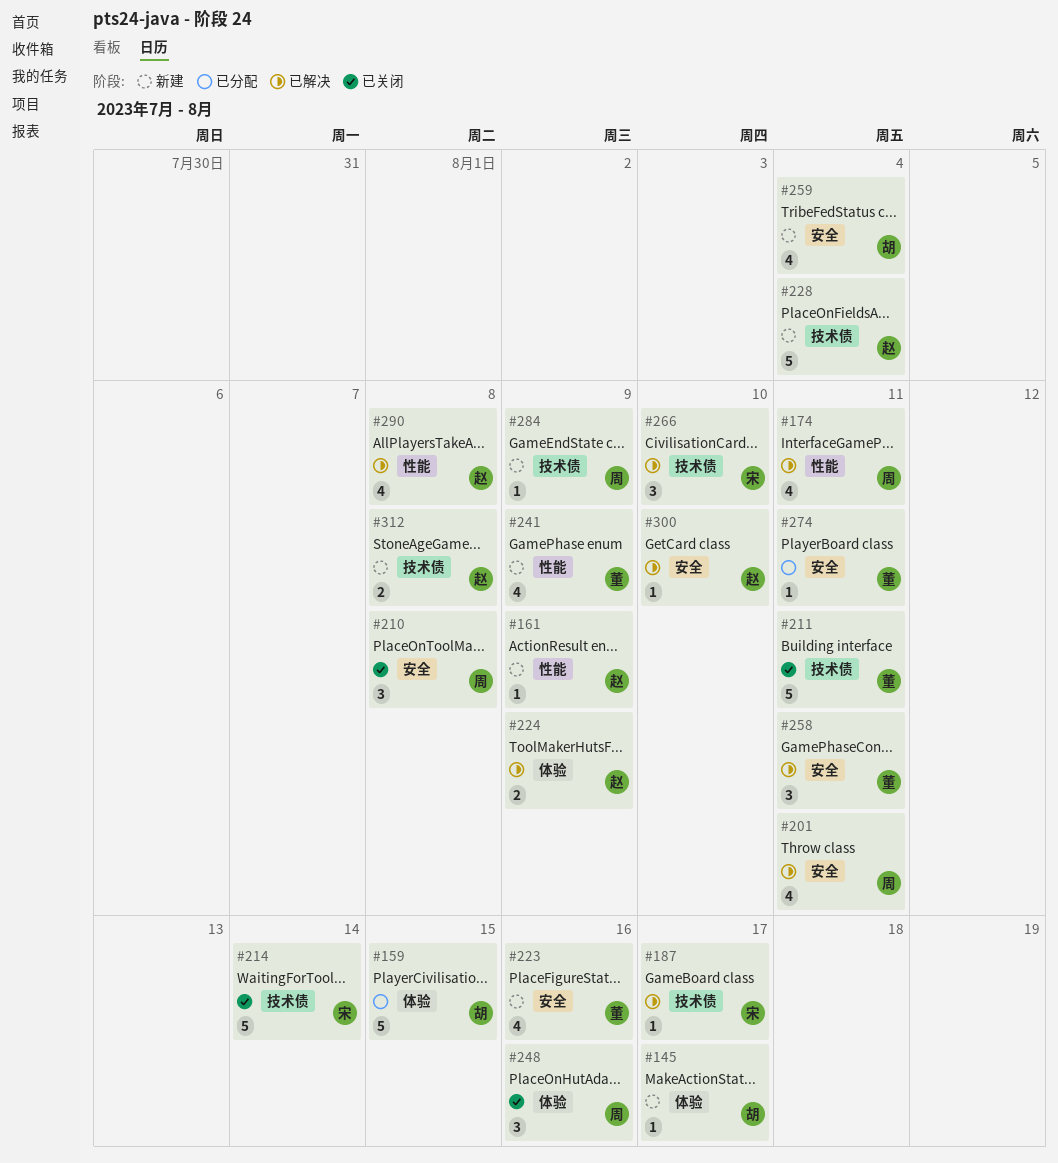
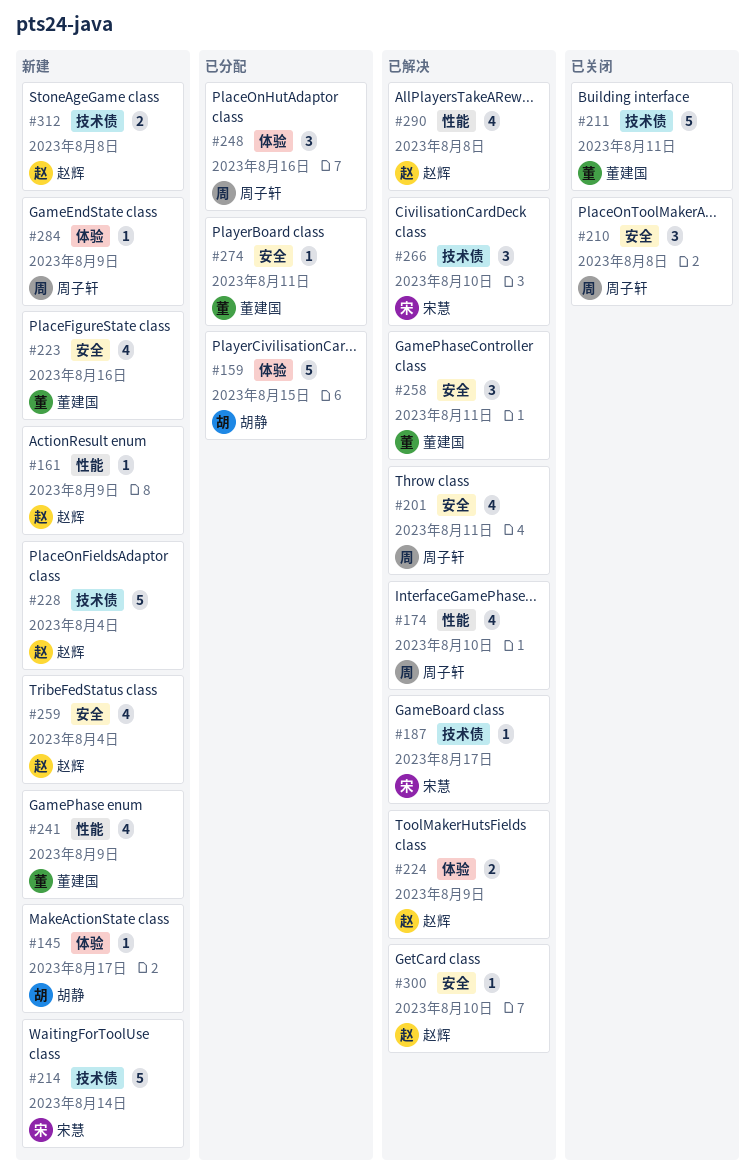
#174, due: Aug 11 -> Aug 10
#214, status: 已关闭 -> 新建
#248, status: 已关闭 -> 已分配
#259, owner: 胡静 -> 赵辉
#284, label: 技术债 -> 体验

